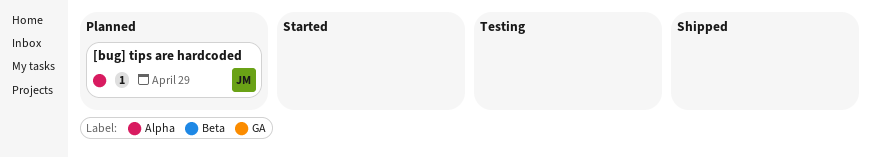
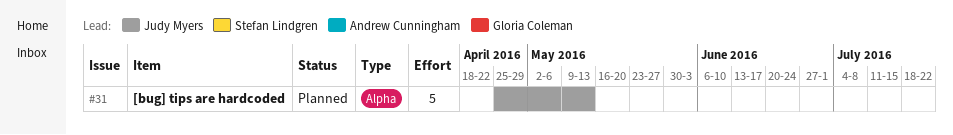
[bug] tips are hardcoded, estimate: 1 -> 5
[bug] tips are hardcoded, due: Apr 29 -> May 13

